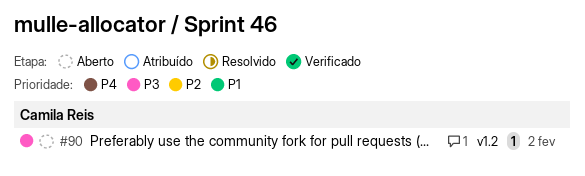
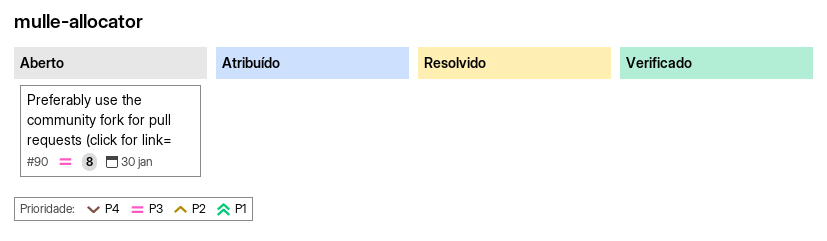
#90, estimate: 1 -> 8
#90, due: Feb 2 -> Jan 30

